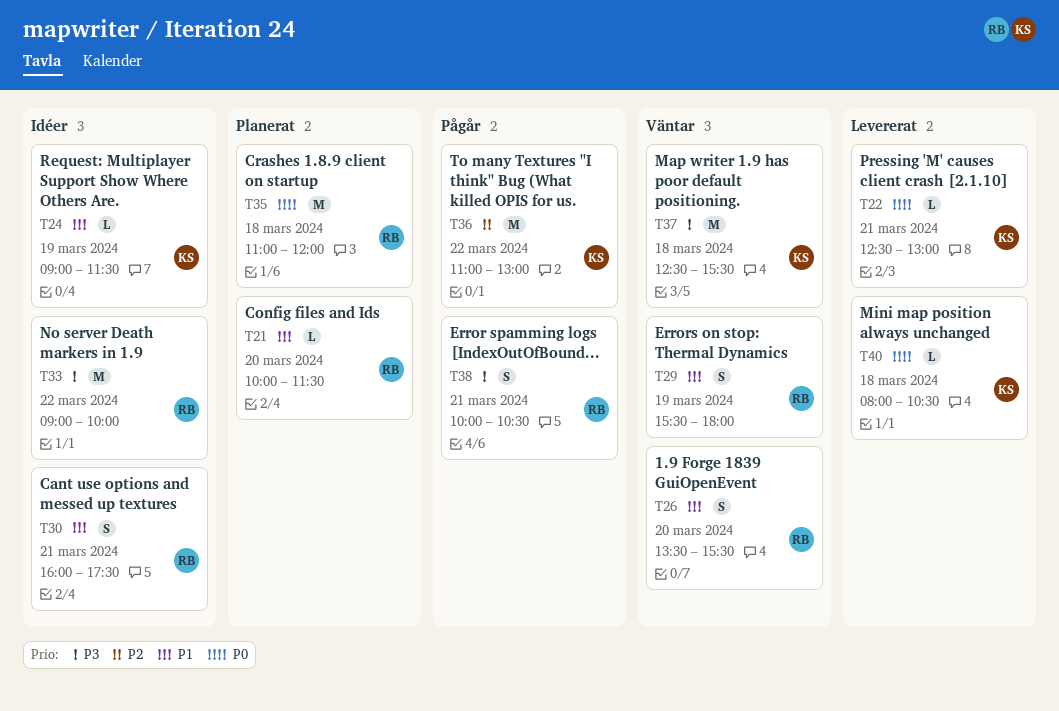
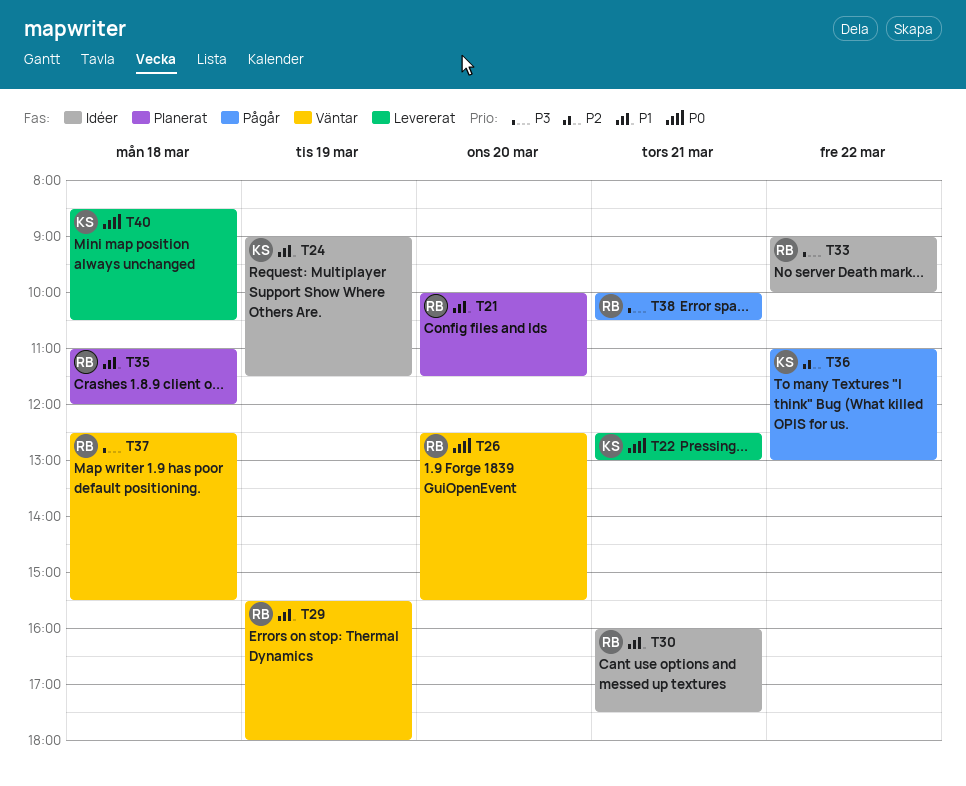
T26, priority: P1 -> P0
T26, begins: 13:30 -> 12:30
T35, priority: P0 -> P1
T37, owner: KS -> RB
T40, begins: 08:00 -> 08:30

